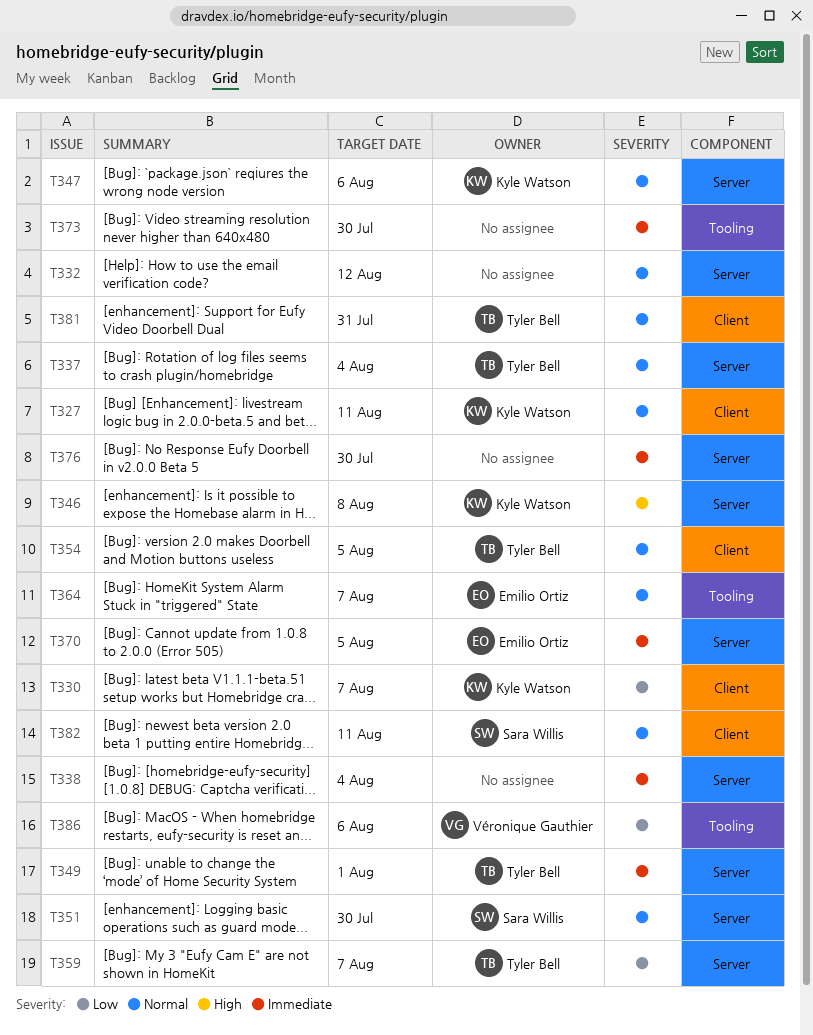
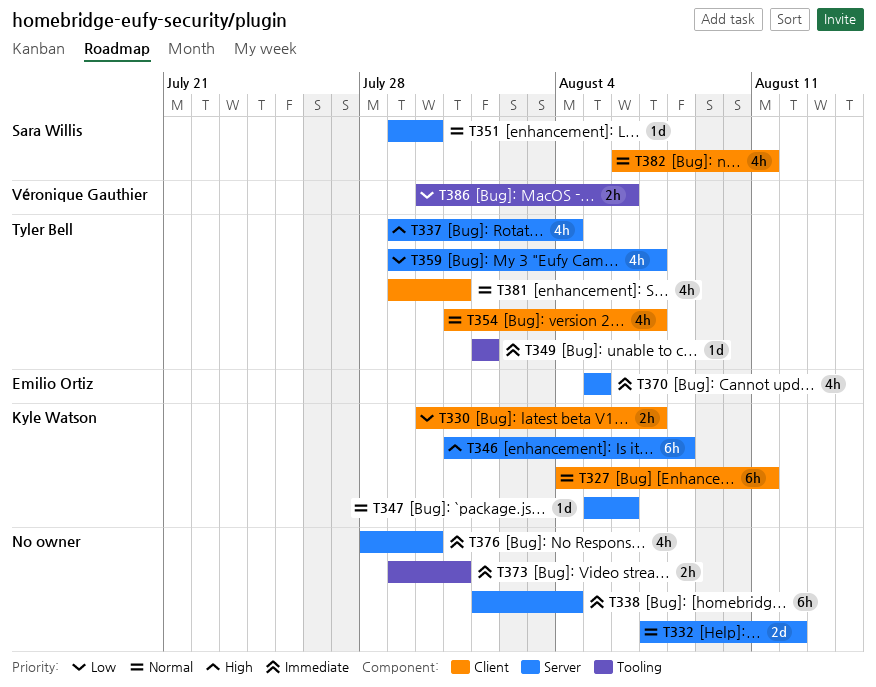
T337, priority: Normal -> High
T349, label: Server -> Tooling
T354, due: Aug 5 -> Aug 7
T364: present -> none
T373, due: Jul 30 -> Jul 31

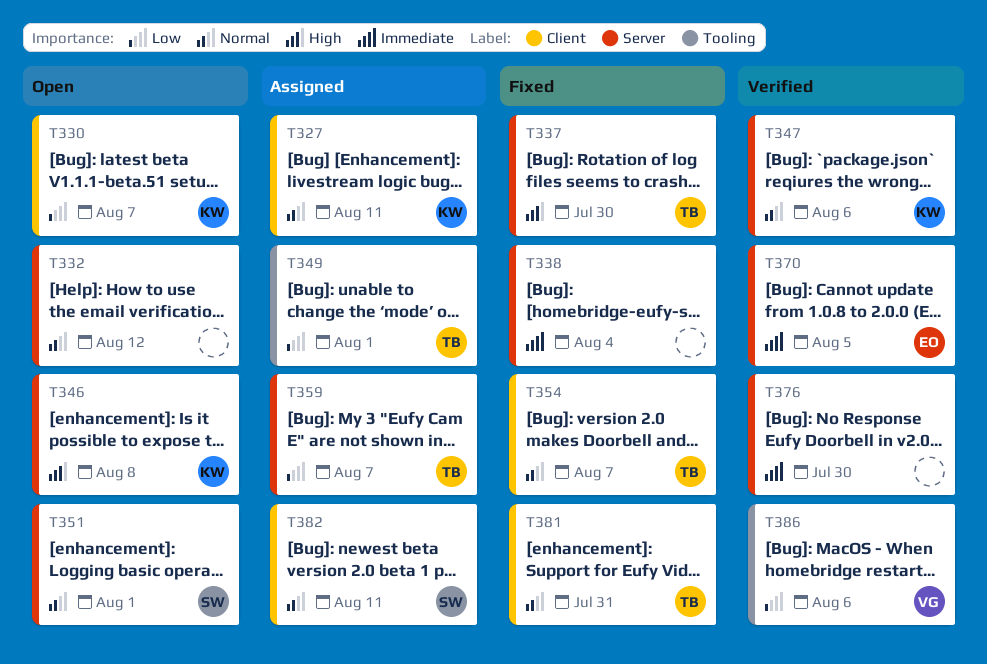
T337, due: Aug 4 -> Jul 30
T349, priority: Immediate -> Low
T351, due: Jul 30 -> Aug 1
T373: present -> none

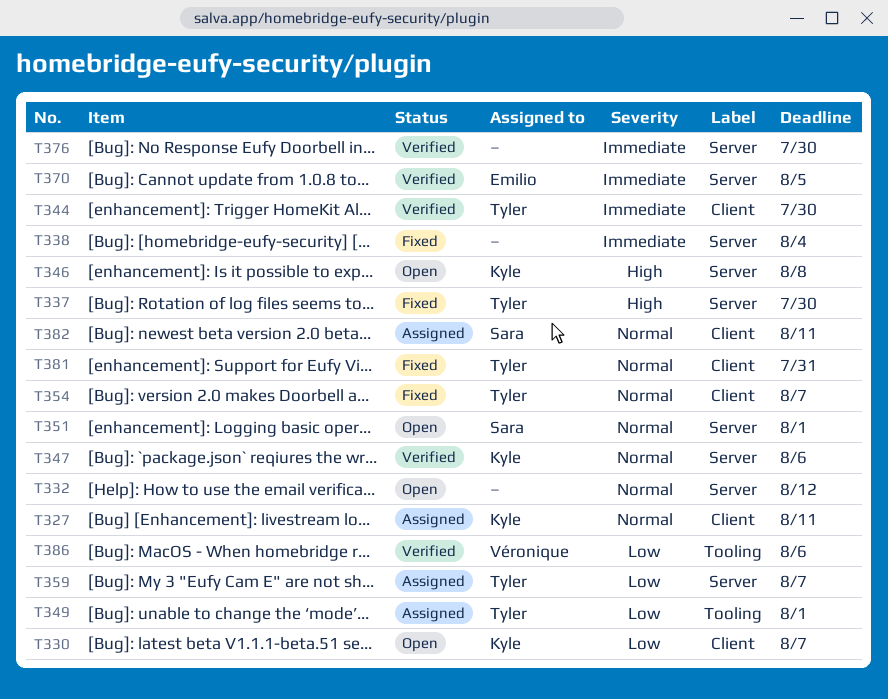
T344: none -> present

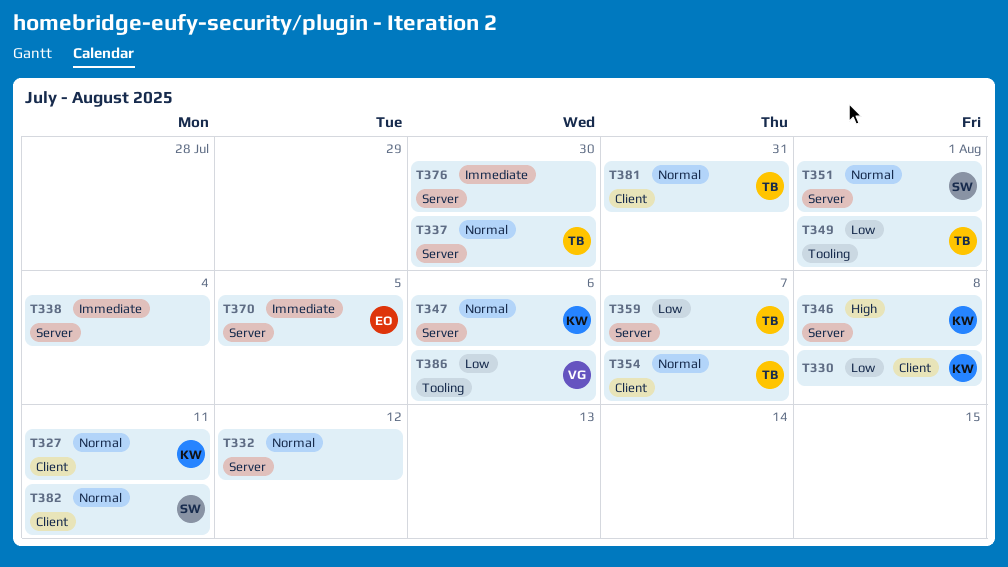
T330, due: Aug 7 -> Aug 8
T337, priority: High -> Normal
T344: present -> none

